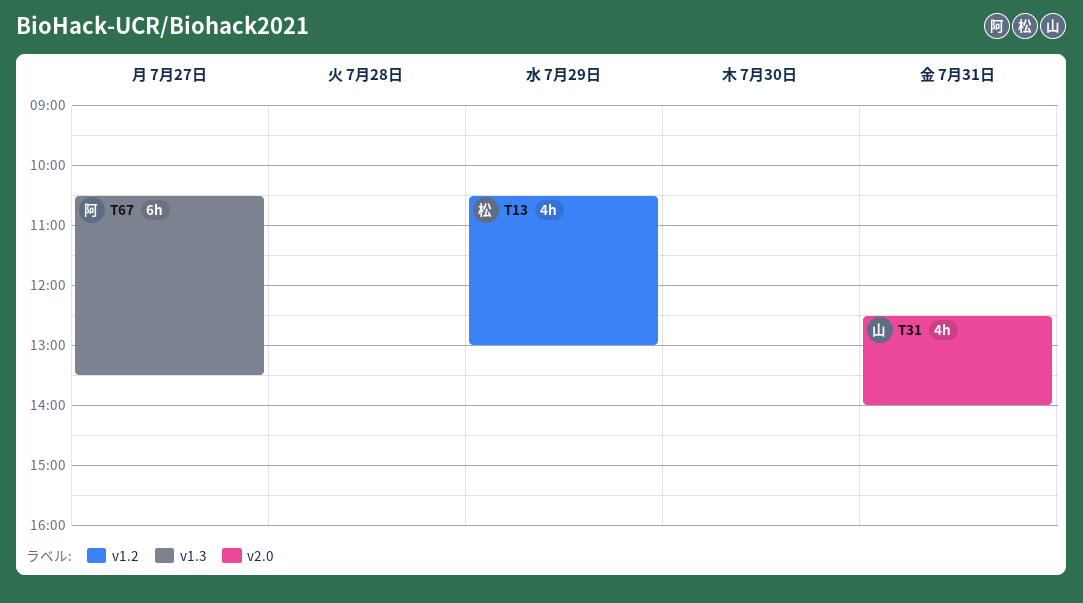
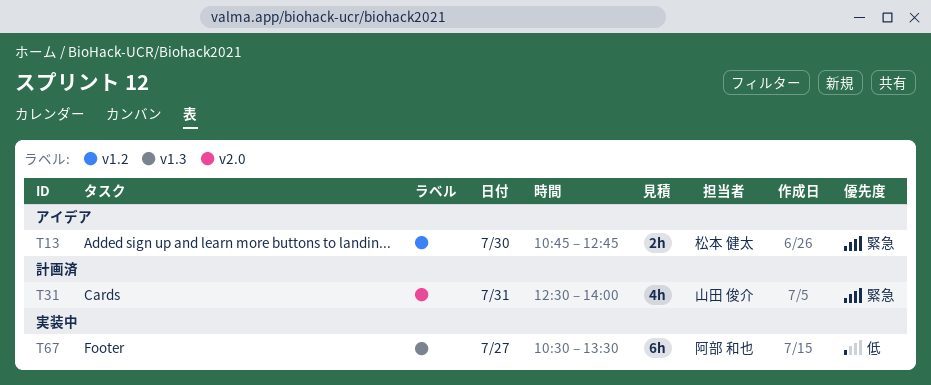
T13, estimate: 4h -> 2h
T13, day: Jul 29 -> Jul 30
T13, begins: 10:30 -> 10:45
T13, ends: 13:00 -> 12:45

